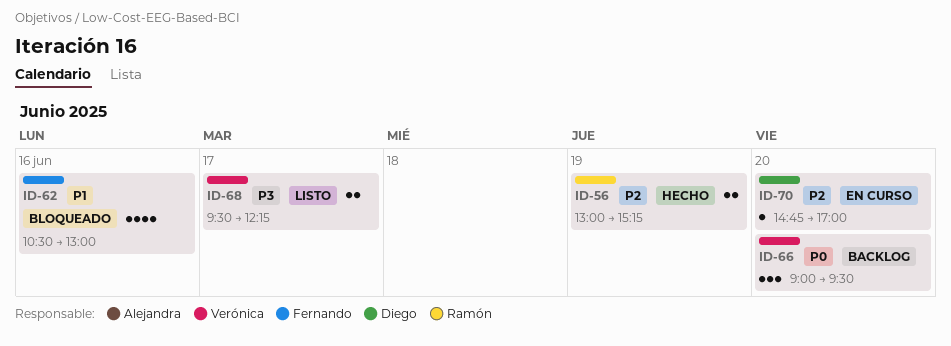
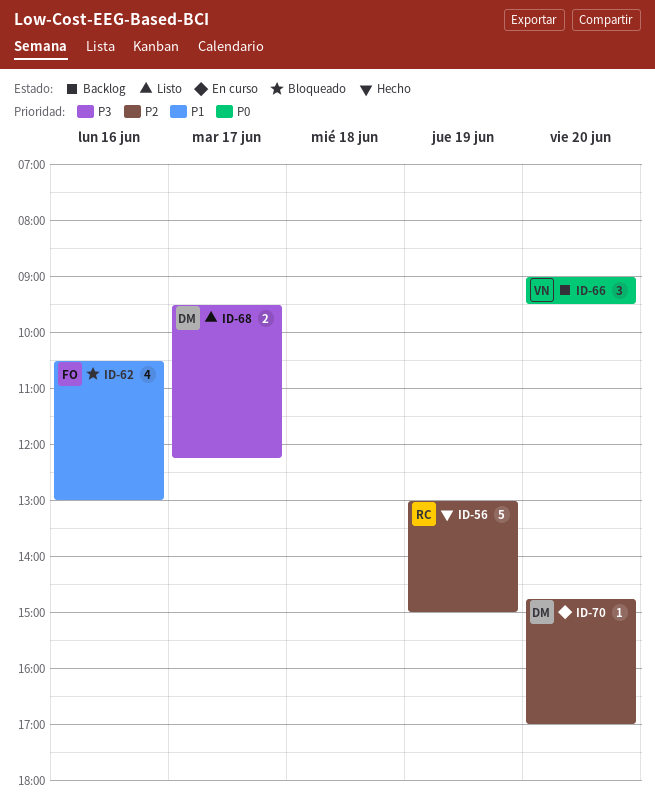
ID-56, estimate: 2 -> 5
ID-56, ends: 15:15 -> 15:00
ID-68, owner: Verónica -> Diego

